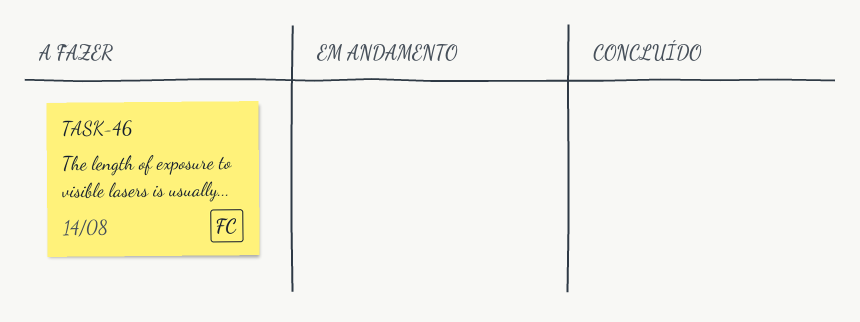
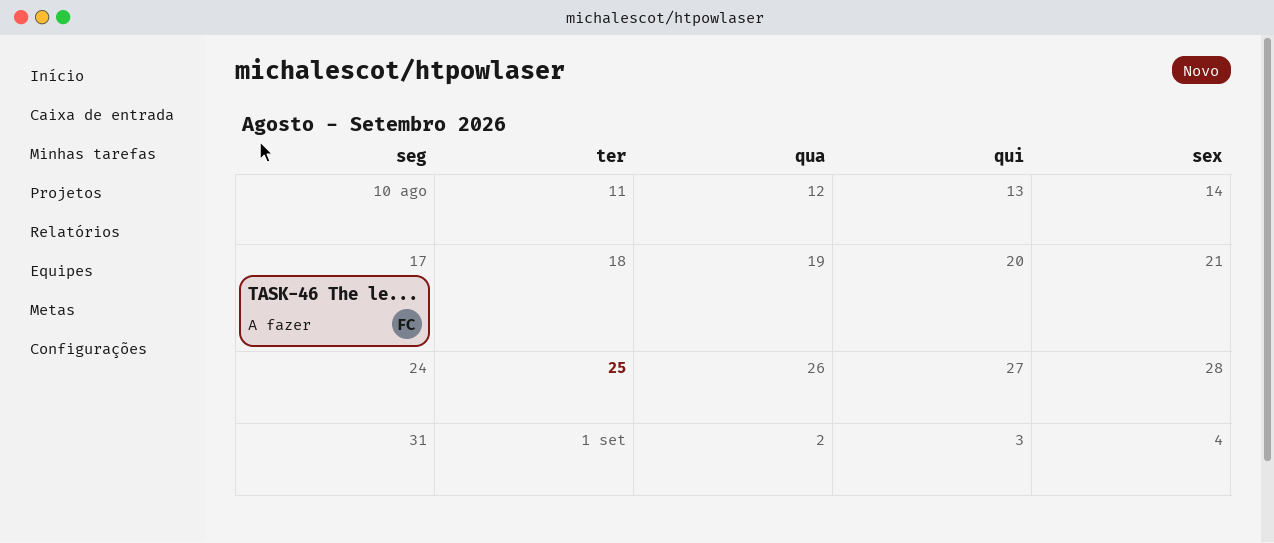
TASK-46, due: Aug 14 -> Aug 17

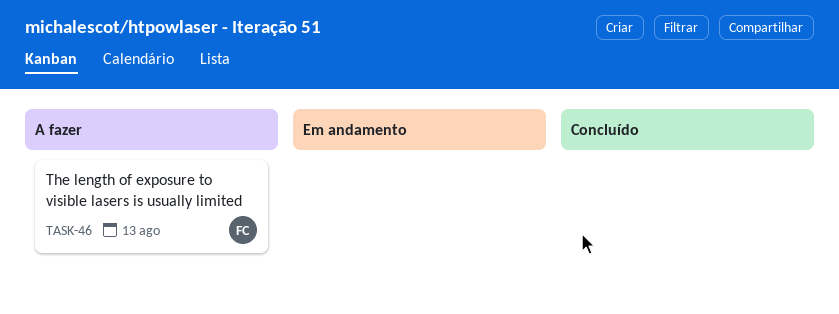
TASK-46, due: Aug 17 -> Aug 13

